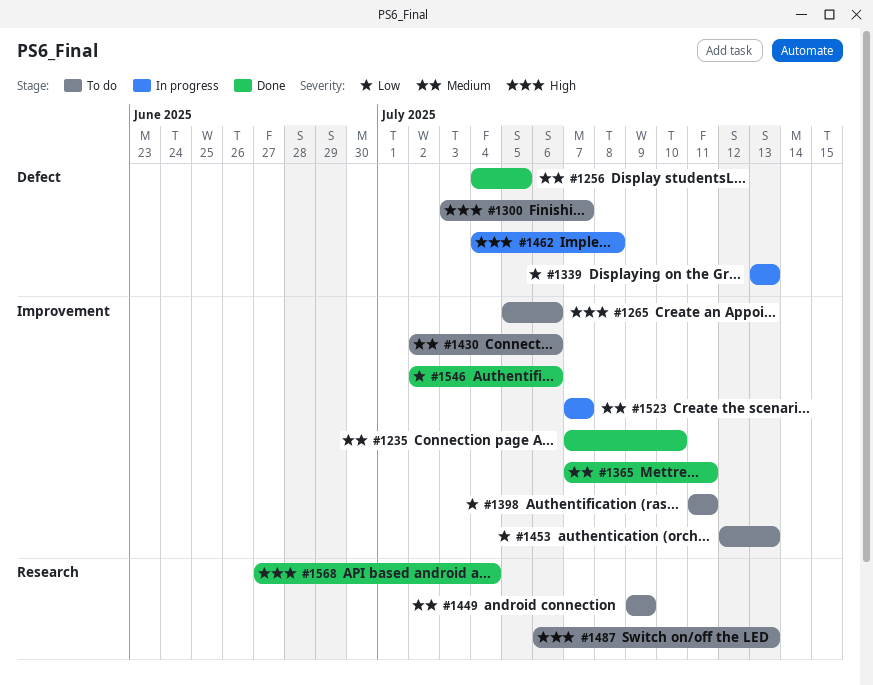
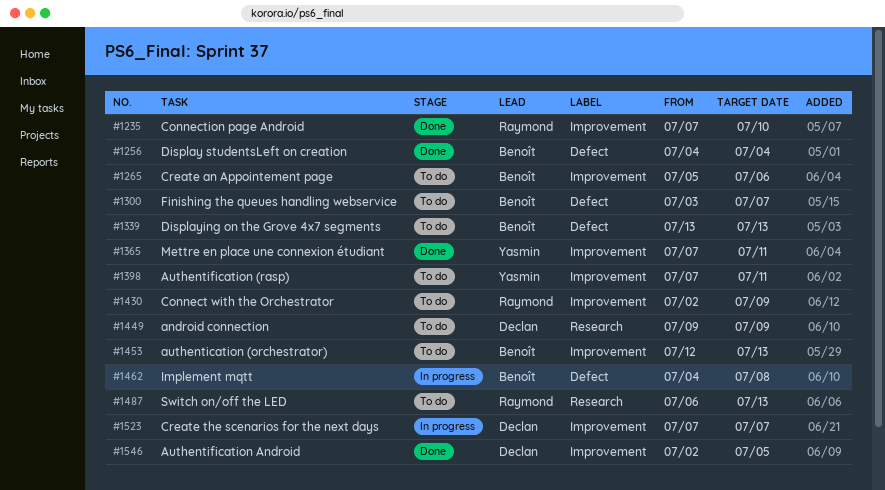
#1256, due: Jul 5 -> Jul 4
#1339, status: In progress -> To do
#1398, start: Jul 11 -> Jul 7
#1430, due: Jul 6 -> Jul 9
#1546, due: Jul 6 -> Jul 5
#1568: present -> none

